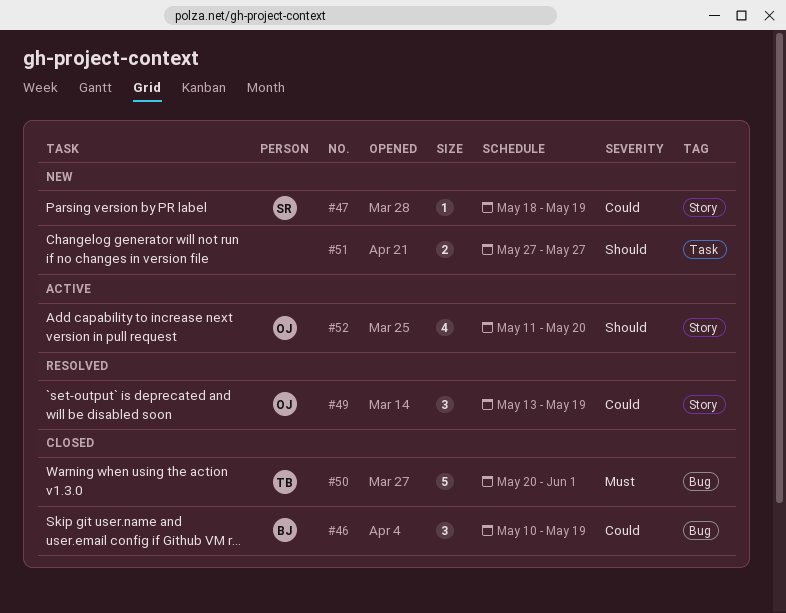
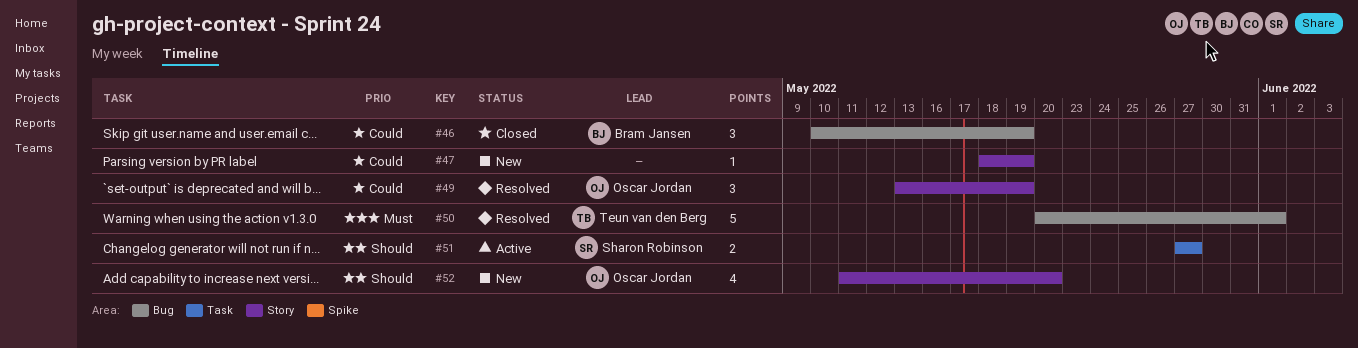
#47, owner: Sharon Robinson -> none
#50, status: Closed -> Resolved
#51, status: New -> Active
#51, owner: none -> Sharon Robinson
#52, status: Active -> New

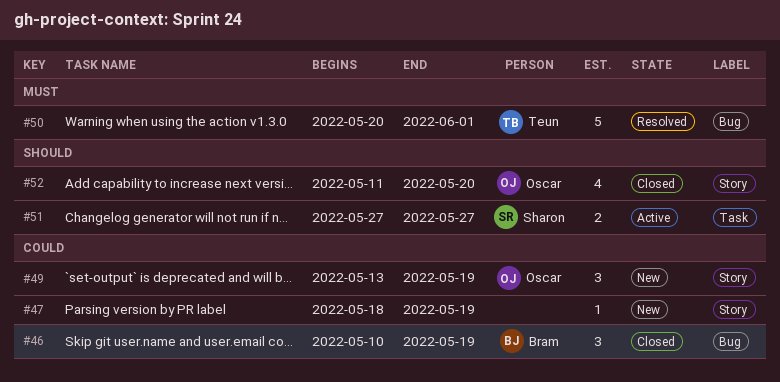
#49, status: Resolved -> New
#52, status: New -> Closed

